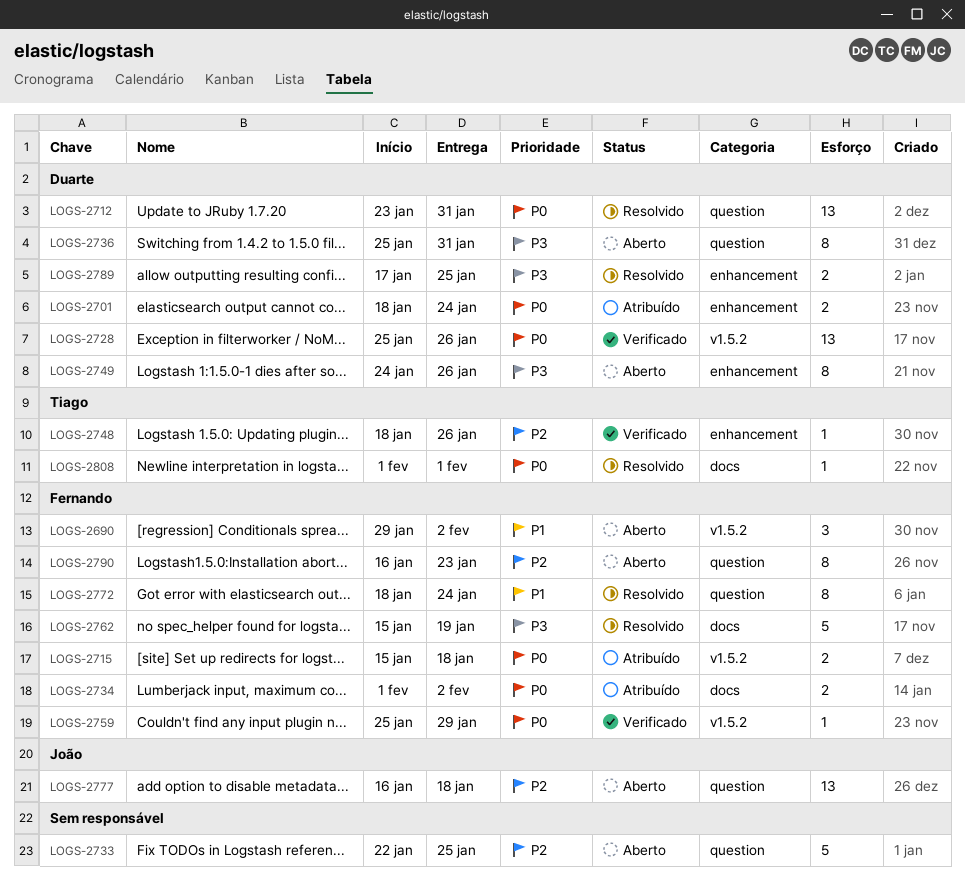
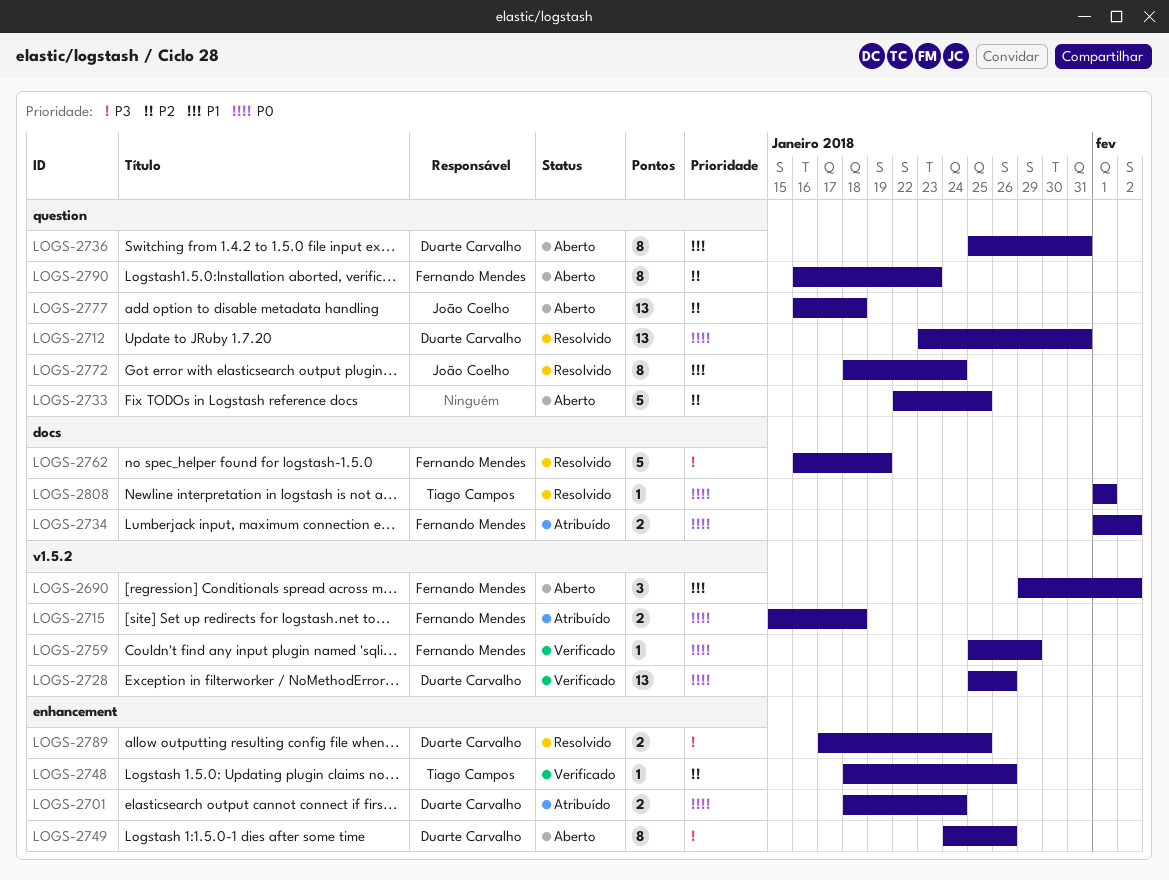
LOGS-2736, priority: P3 -> P1
LOGS-2762, start: Jan 15 -> Jan 16
LOGS-2772, owner: Fernando Mendes -> João Coelho

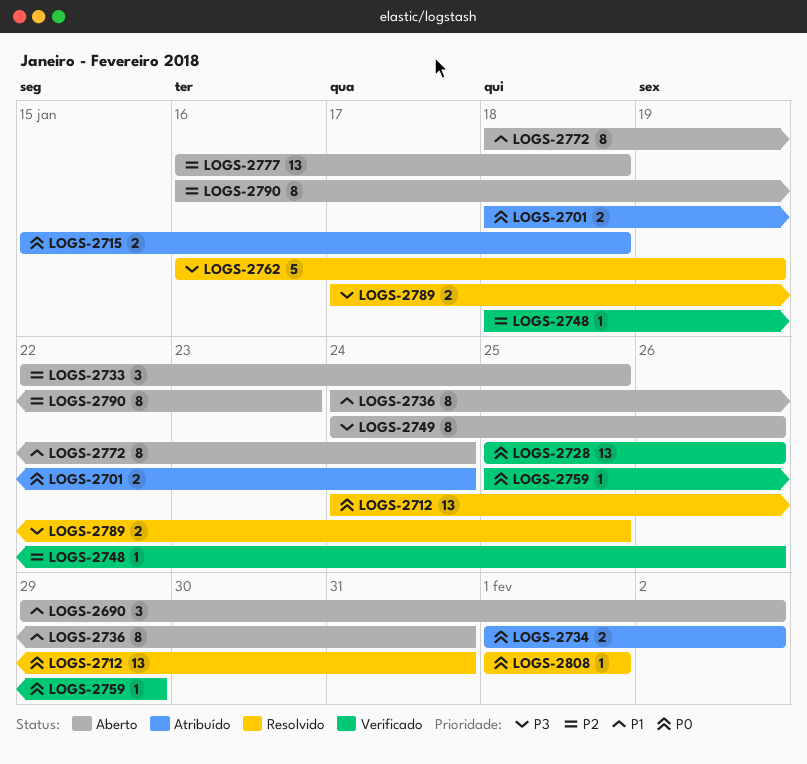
LOGS-2712, start: Jan 23 -> Jan 24
LOGS-2733, estimate: 5 -> 3
LOGS-2736, start: Jan 25 -> Jan 24
LOGS-2772, status: Resolvido -> Aberto

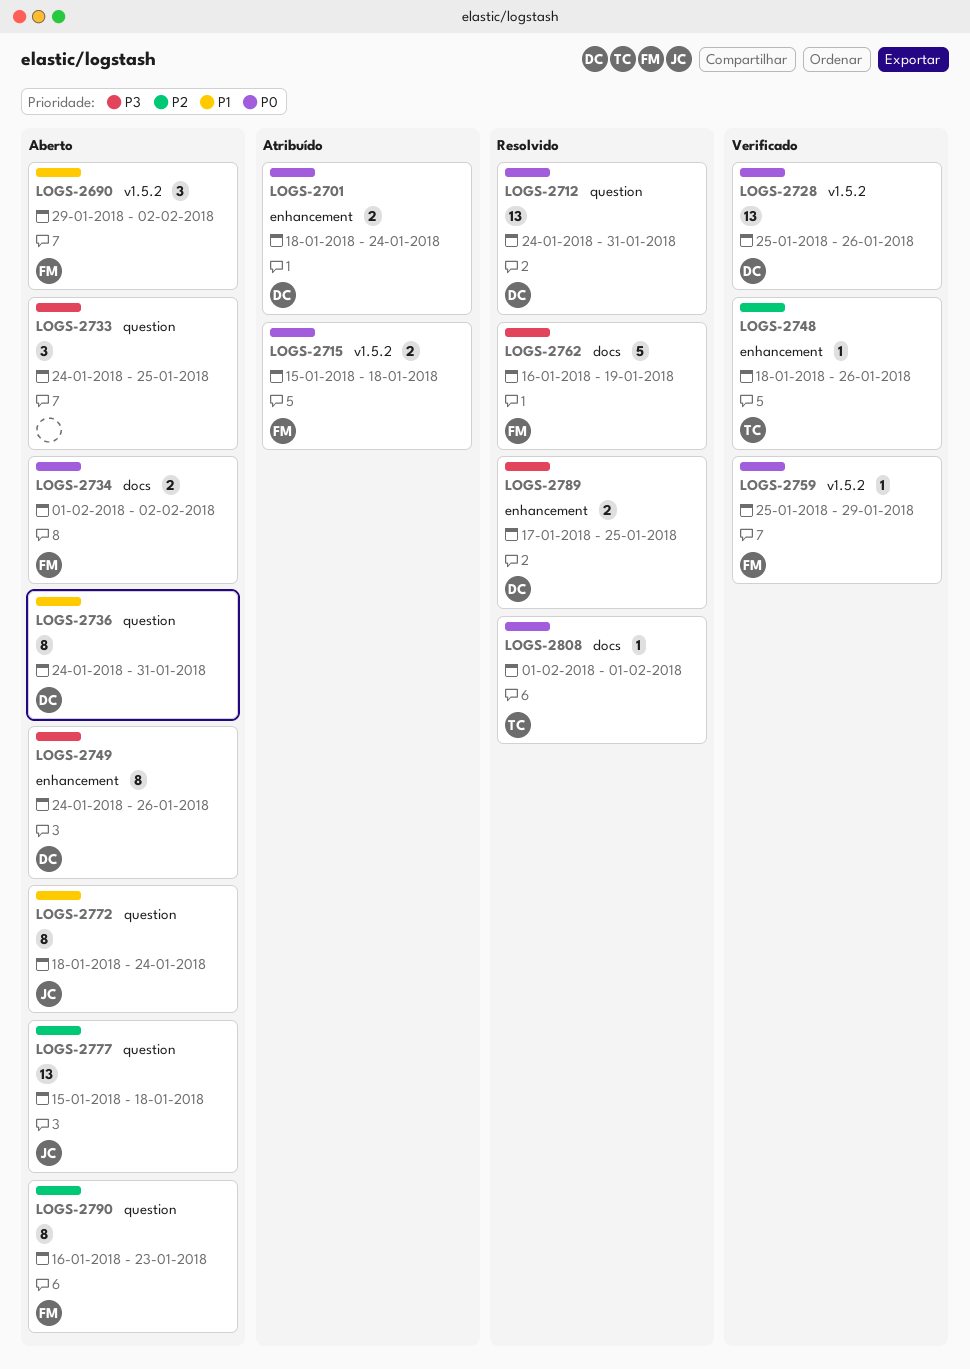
LOGS-2733, priority: P2 -> P3
LOGS-2733, start: Jan 22 -> Jan 24
LOGS-2734, status: Atribuído -> Aberto
LOGS-2777, start: Jan 16 -> Jan 15

